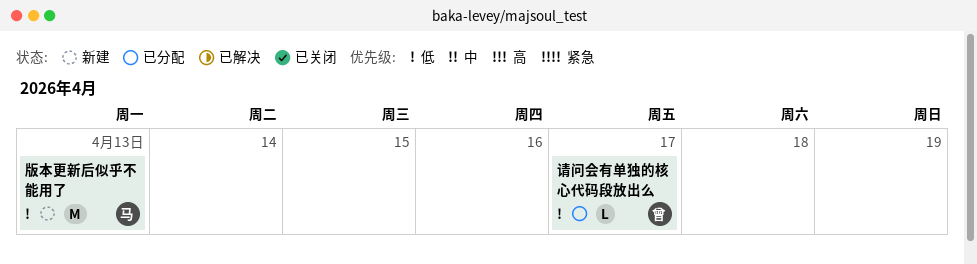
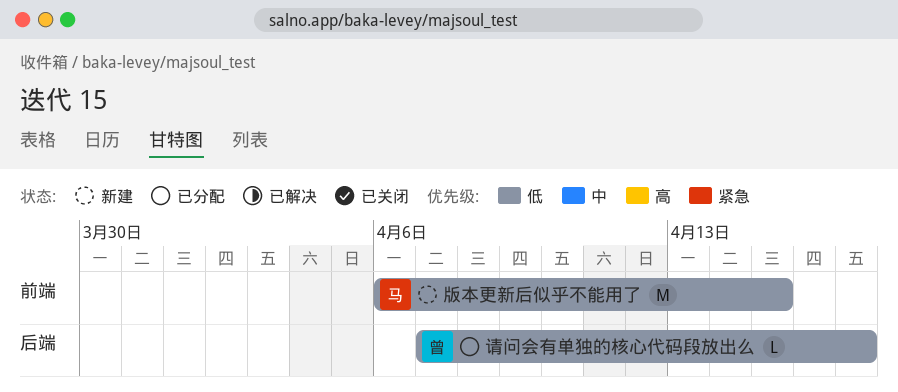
版本更新后似乎不能用了, due: Apr 13 -> Apr 15

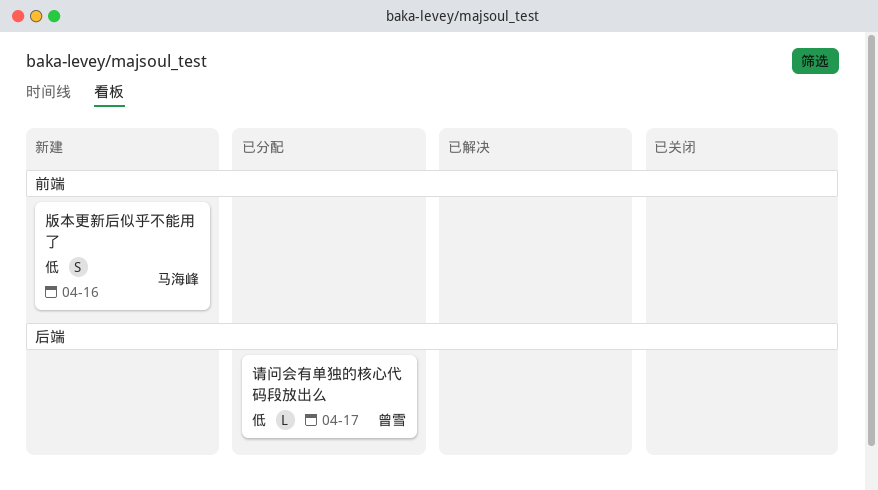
版本更新后似乎不能用了, estimate: M -> S
版本更新后似乎不能用了, due: Apr 15 -> Apr 16

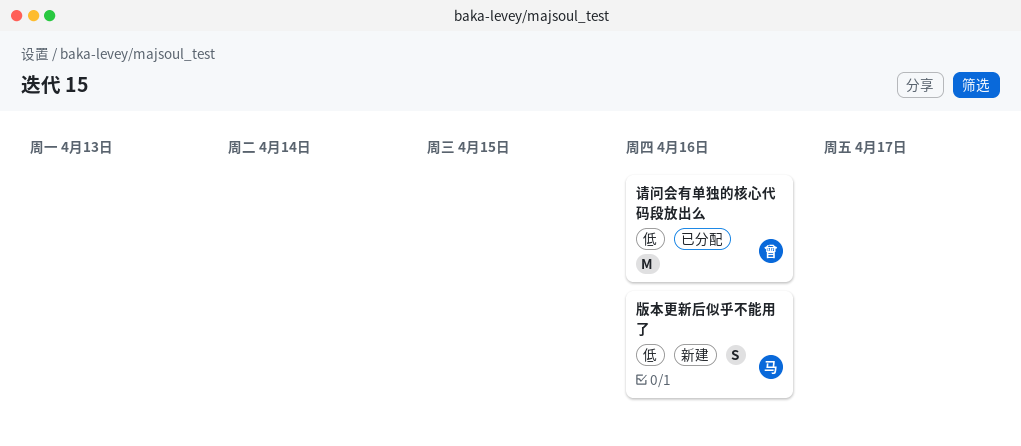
请问会有单独的核心代码段放出么, estimate: L -> M
请问会有单独的核心代码段放出么, due: Apr 17 -> Apr 16

